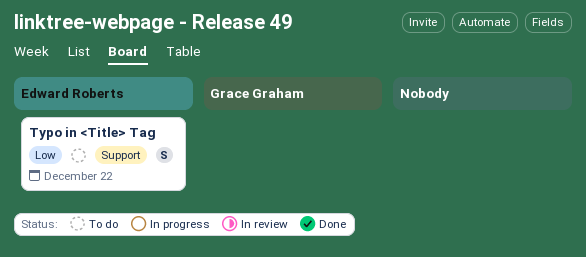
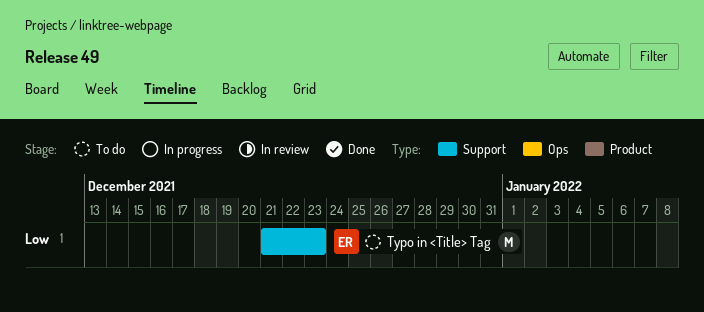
Typo in <Title> Tag, estimate: S -> M
Typo in <Title> Tag, due: Dec 22 -> Dec 23

